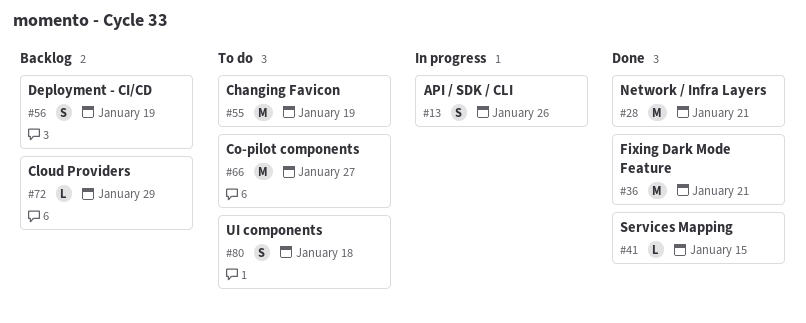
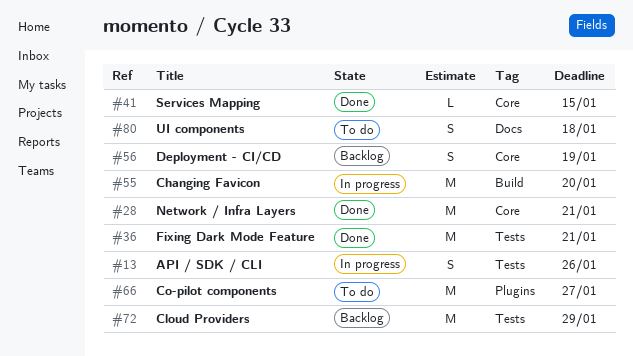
#55, status: To do -> In progress
#55, due: Jan 19 -> Jan 20
#72, estimate: L -> M

